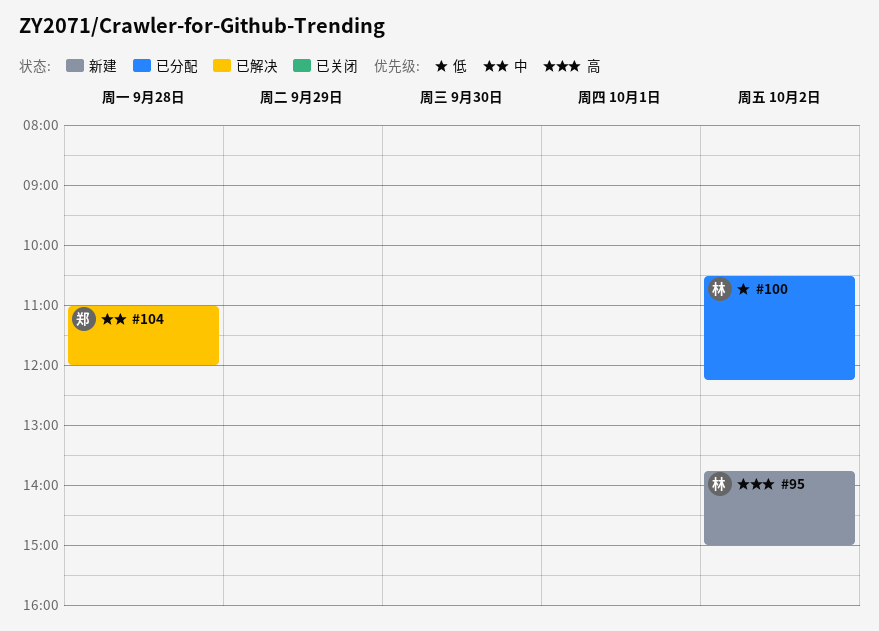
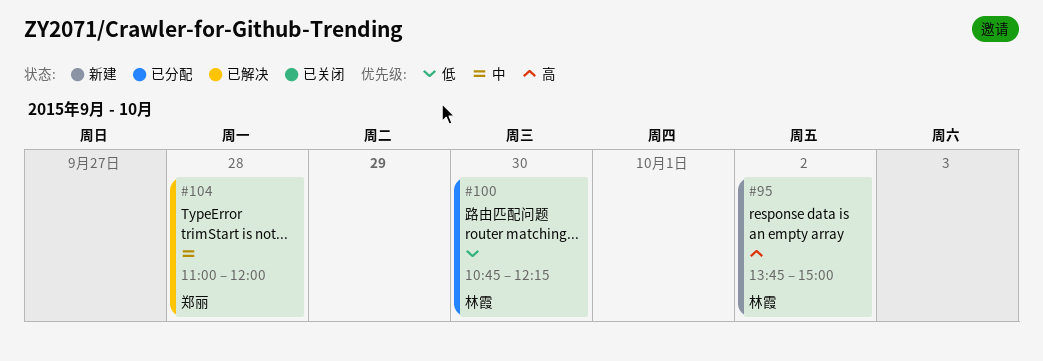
#100, day: Oct 2 -> Sep 30
#100, begins: 10:30 -> 10:45

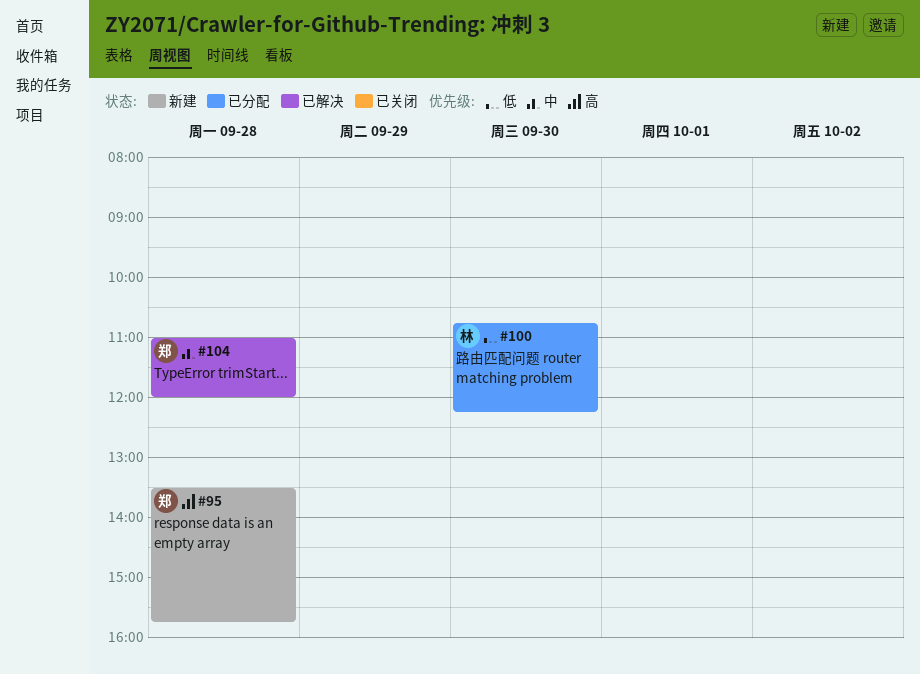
#95, owner: 林霞 -> 郑丽
#95, day: Oct 2 -> Sep 28
#95, begins: 13:45 -> 13:30
#95, ends: 15:00 -> 15:45

